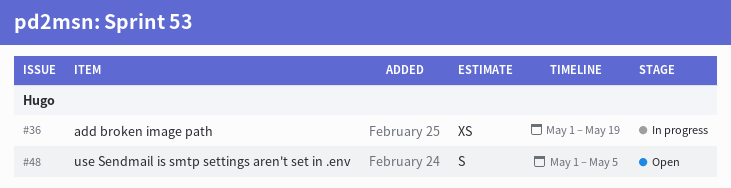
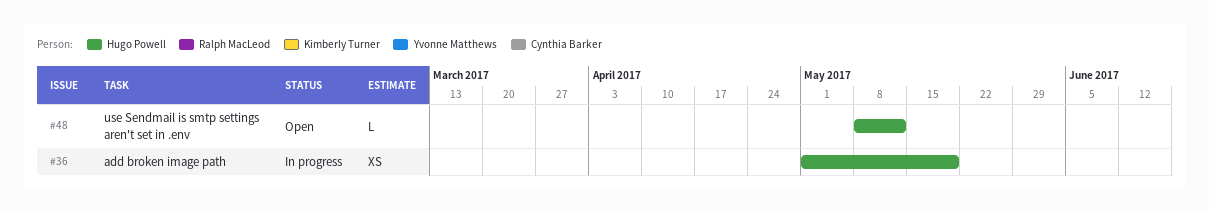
#48, estimate: S -> L
#48, start: May 1 -> May 8
#48, due: May 5 -> May 12

